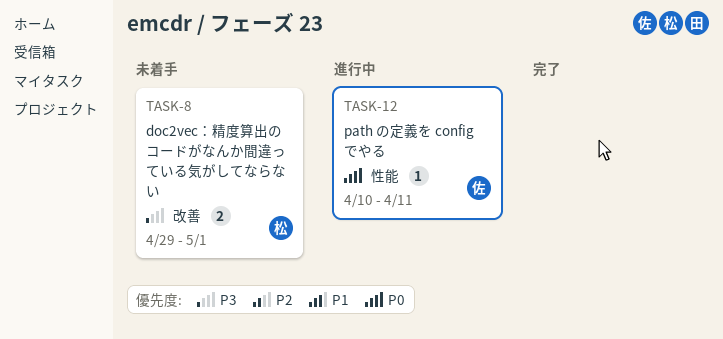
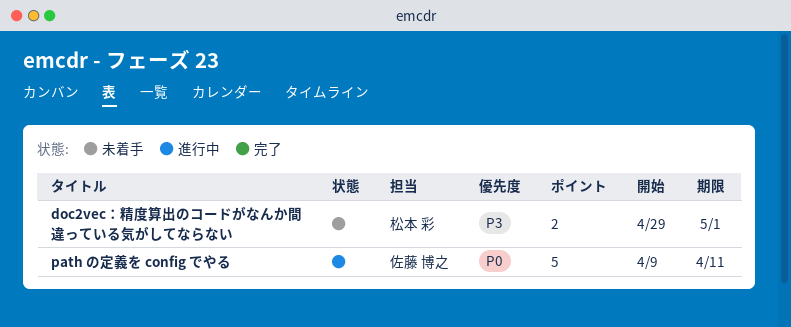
path の定義を config でやる, estimate: 1 -> 5
path の定義を config でやる, start: Apr 10 -> Apr 9

